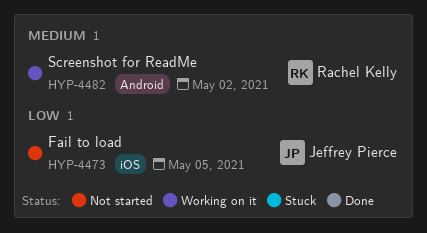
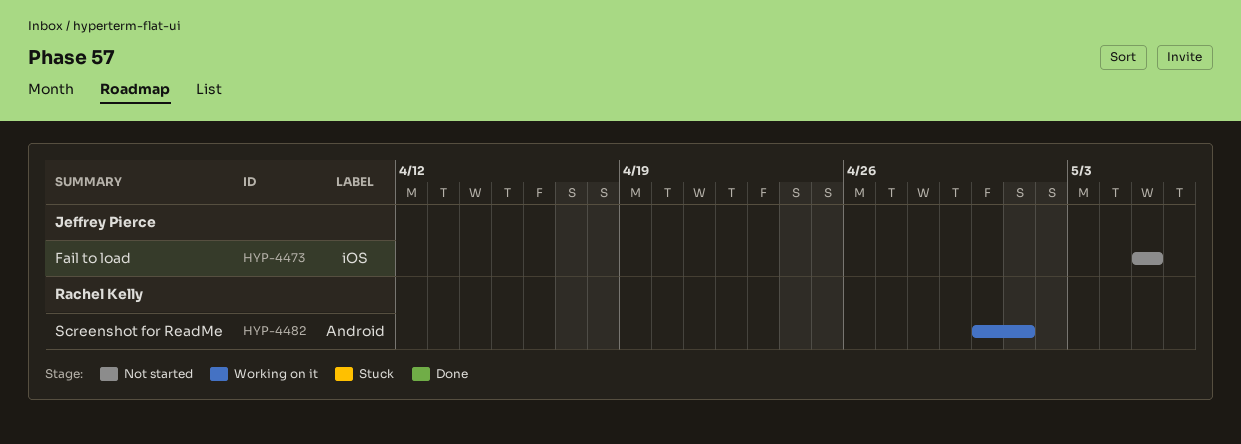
HYP-4482, due: May 2 -> May 1

